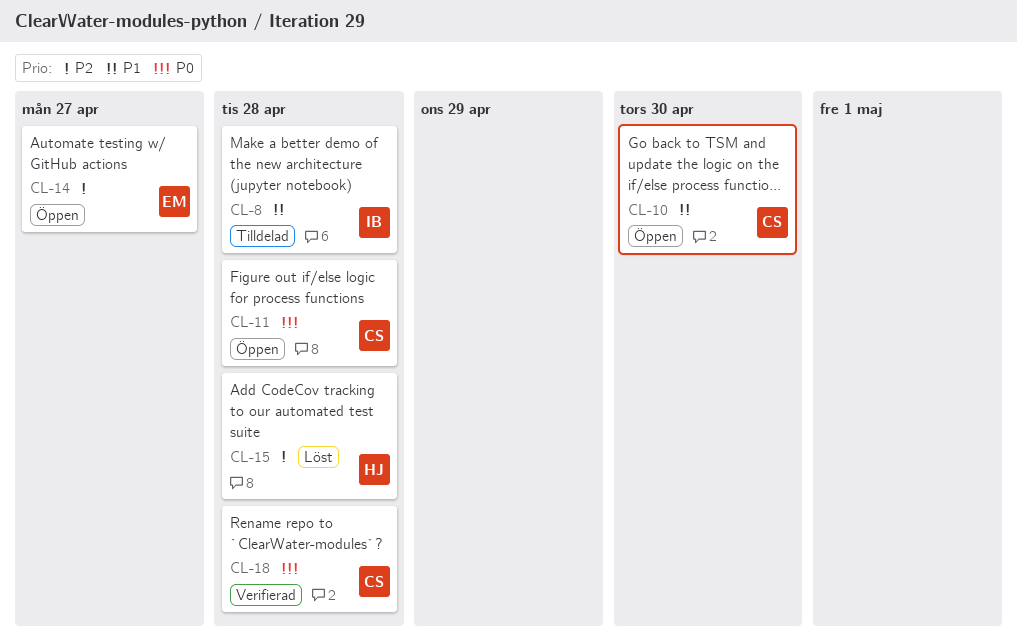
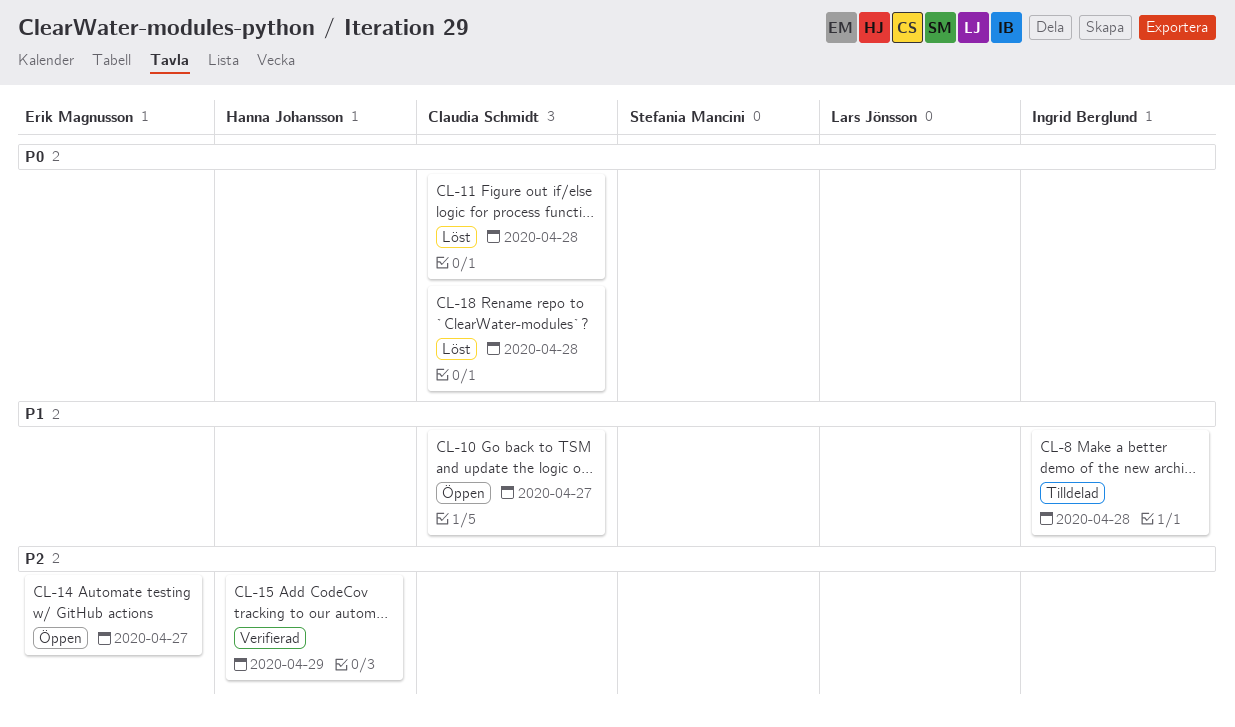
CL-10, due: Apr 30 -> Apr 27
CL-11, status: Öppen -> Löst
CL-15, status: Löst -> Verifierad
CL-15, due: Apr 28 -> Apr 29
CL-18, status: Verifierad -> Löst

